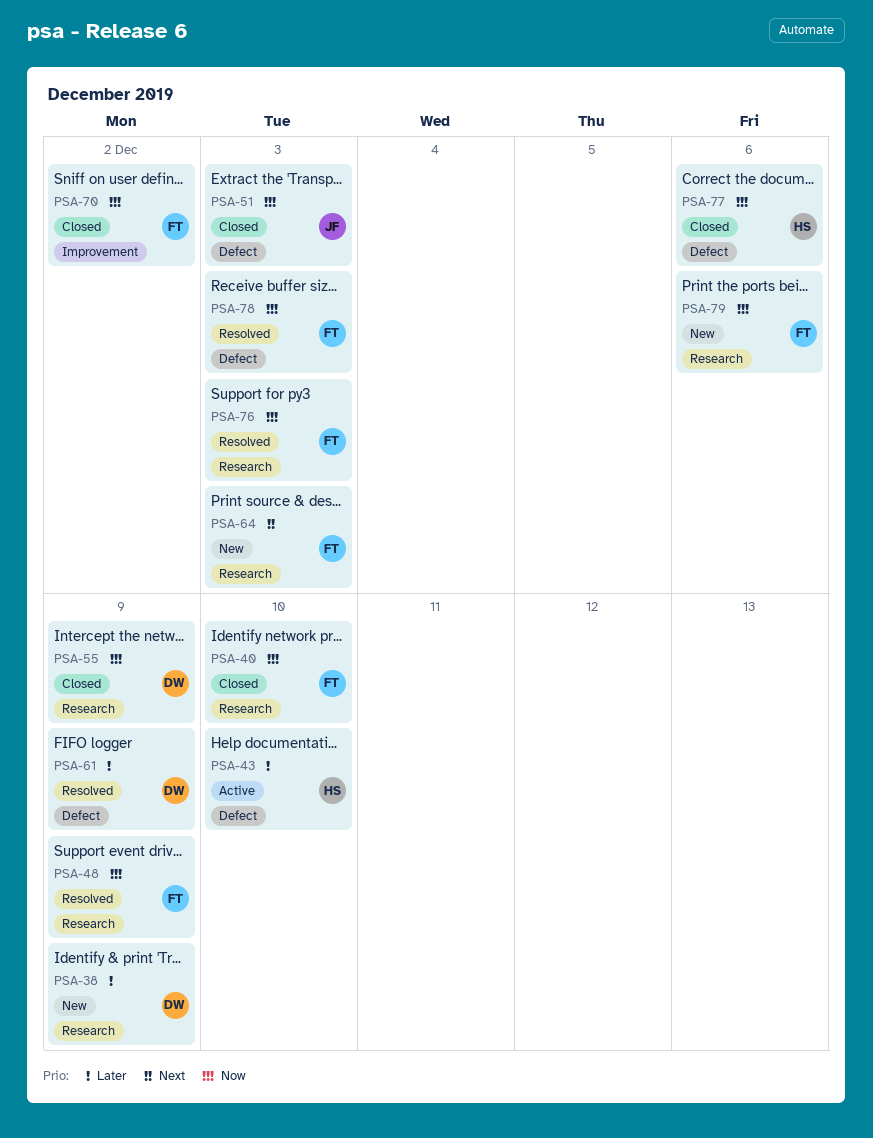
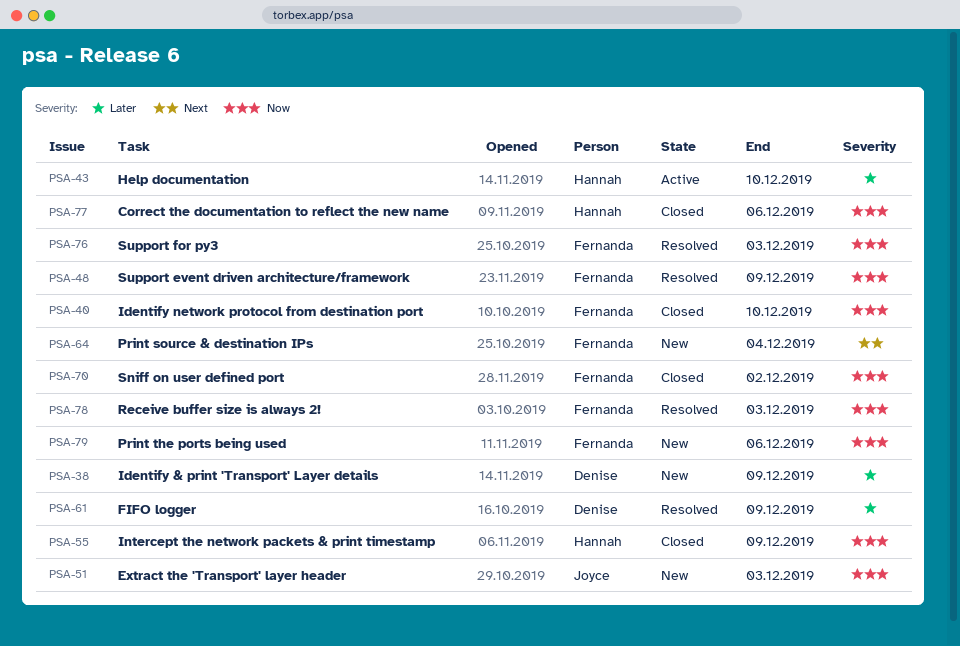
PSA-51, status: Closed -> New
PSA-55, owner: Denise -> Hannah
PSA-64, due: Dec 3 -> Dec 4

